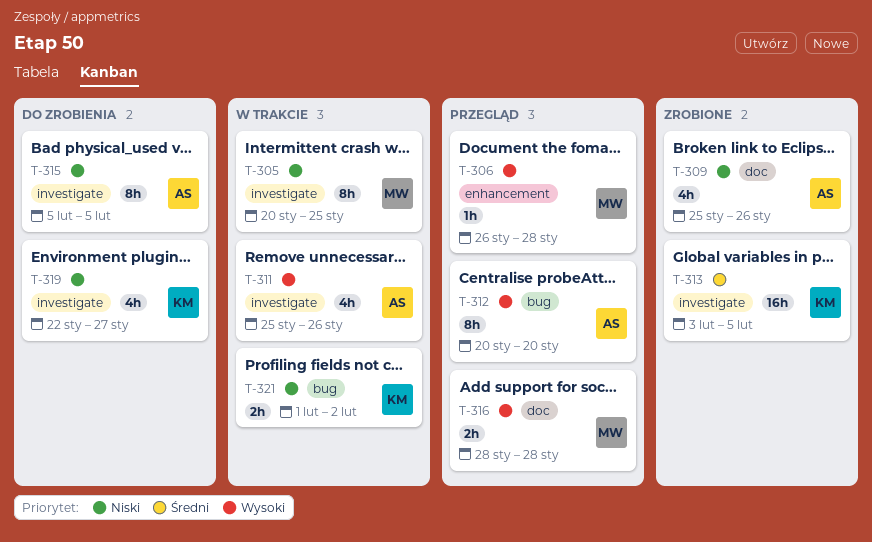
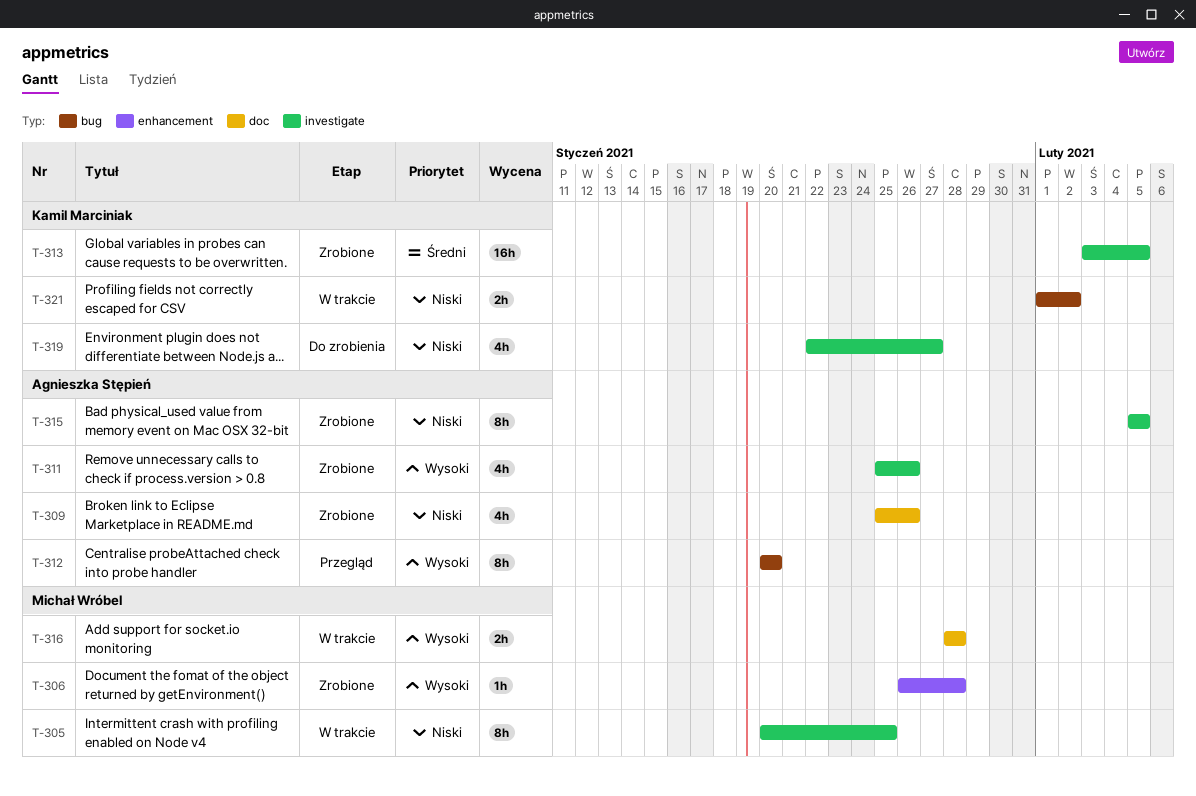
T-306, status: Przegląd -> Zrobione
T-311, status: W trakcie -> Zrobione
T-315, status: Do zrobienia -> Zrobione
T-316, status: Przegląd -> W trakcie

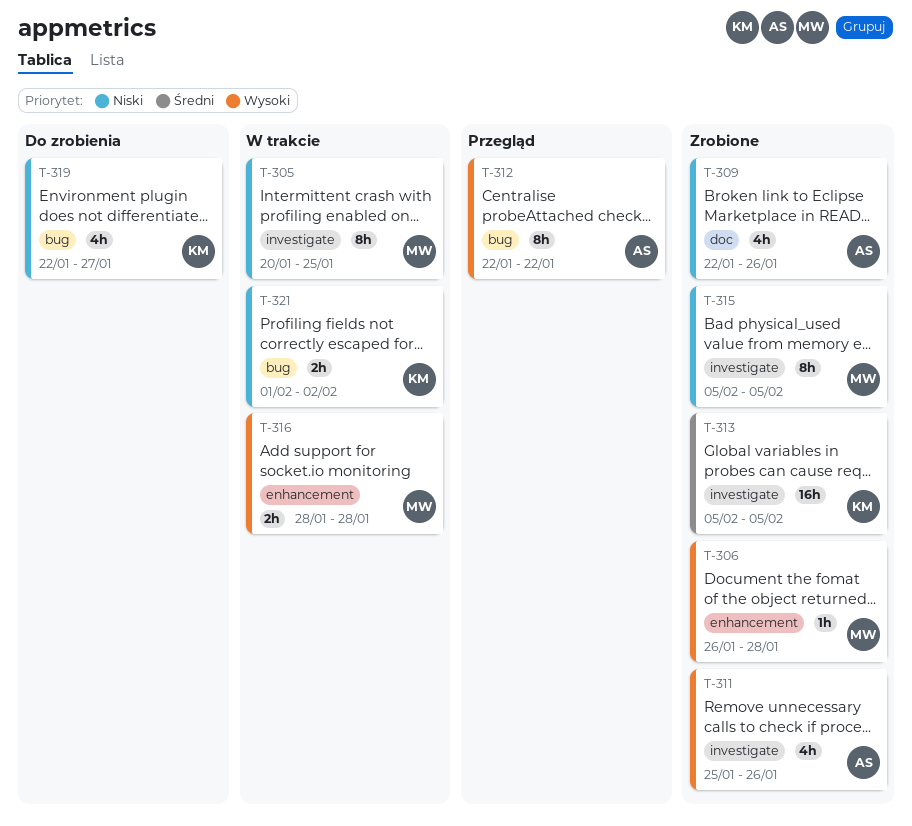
T-309, start: Jan 25 -> Jan 22
T-312, start: Jan 20 -> Jan 22
T-312, due: Jan 20 -> Jan 22
T-313, start: Feb 3 -> Feb 5
T-315, owner: Agnieszka Stępień -> Michał Wróbel
T-316, label: doc -> enhancement
T-319, label: investigate -> bug

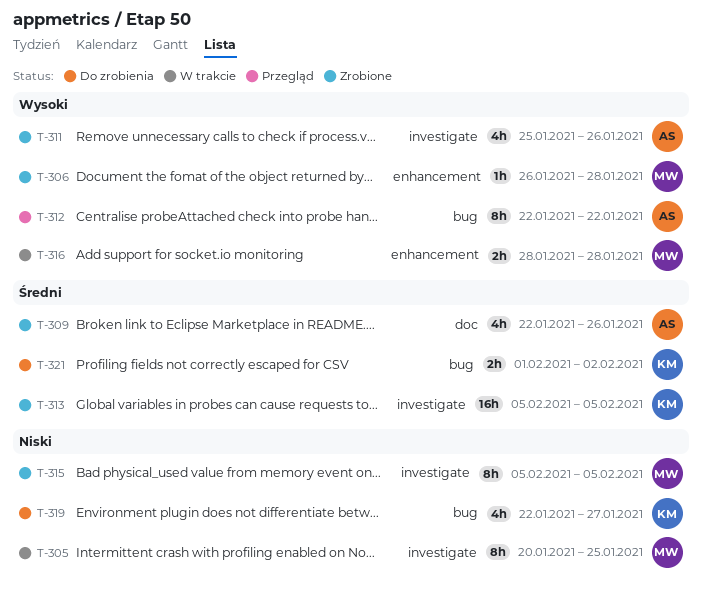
T-309, priority: Niski -> Średni
T-321, status: W trakcie -> Do zrobienia
T-321, priority: Niski -> Średni

